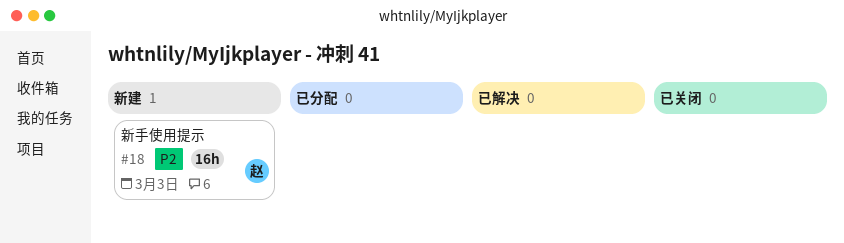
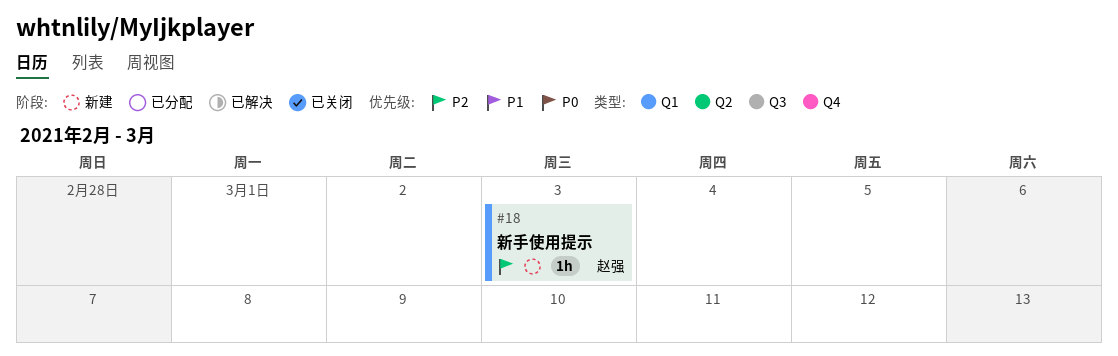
#18, estimate: 16h -> 1h

